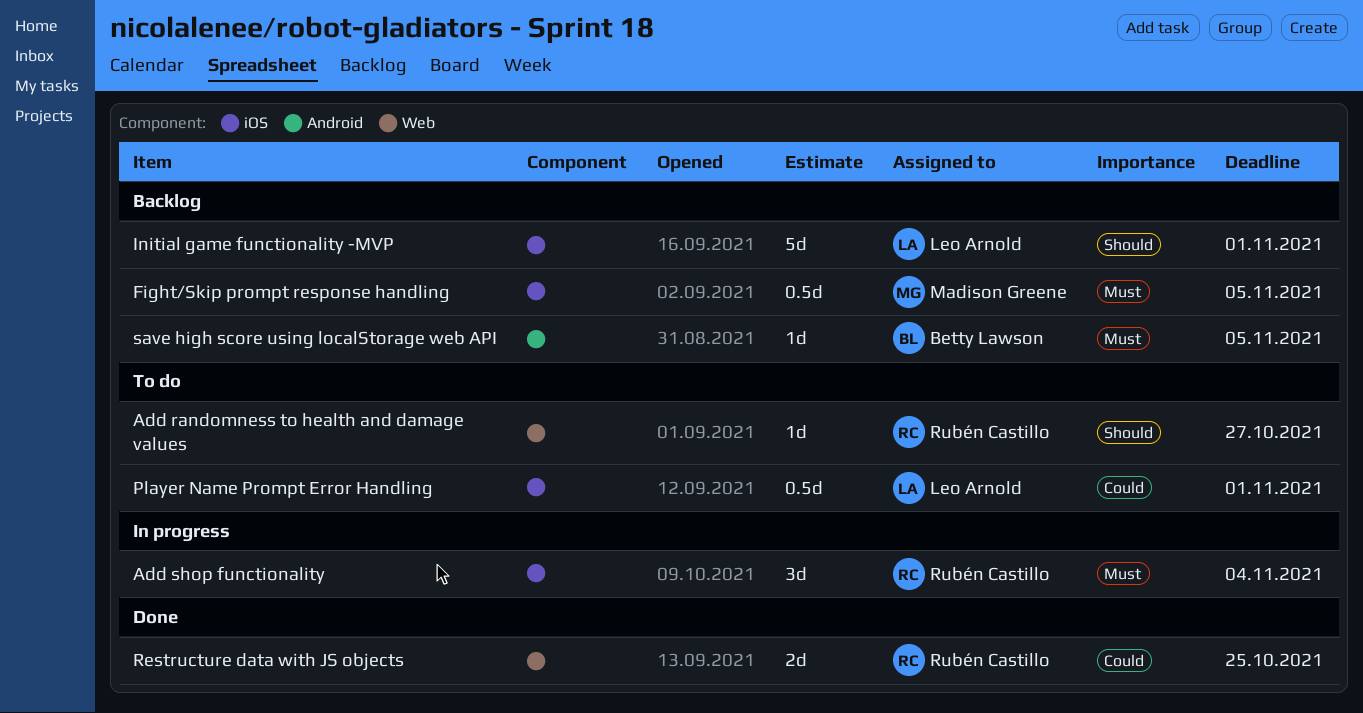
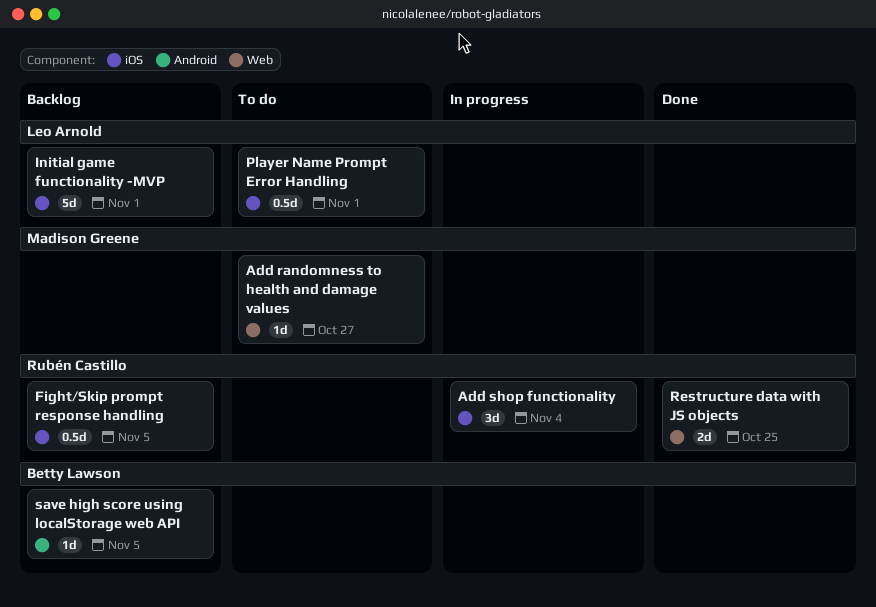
Add randomness to health and damage values, owner: Rubén Castillo -> Madison Greene
Fight/Skip prompt response handling, owner: Madison Greene -> Rubén Castillo

